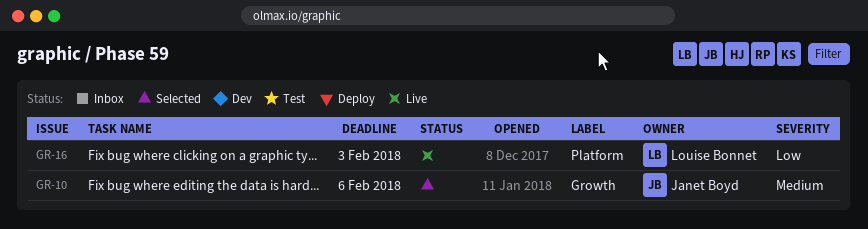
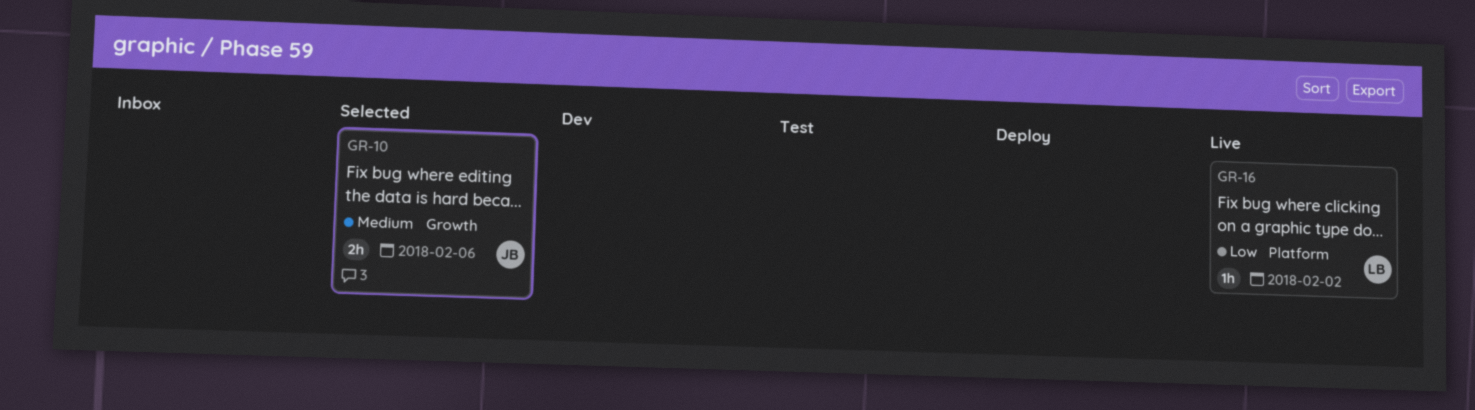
GR-16, due: Feb 3 -> Feb 2

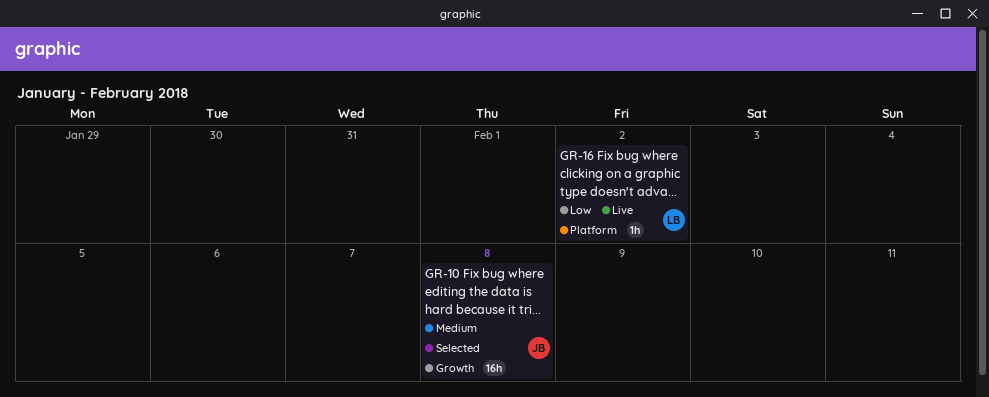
GR-10, estimate: 2h -> 16h
GR-10, due: Feb 6 -> Feb 8

